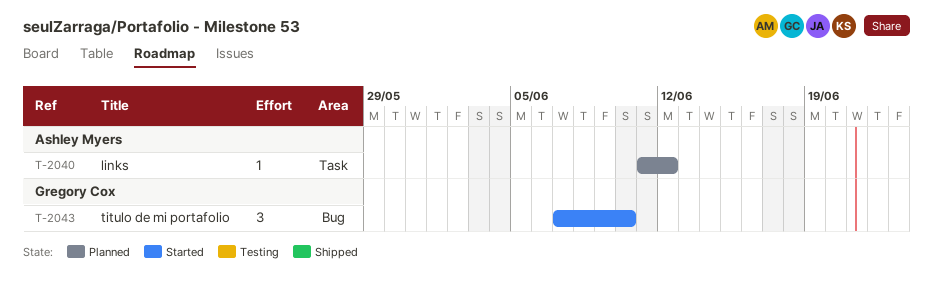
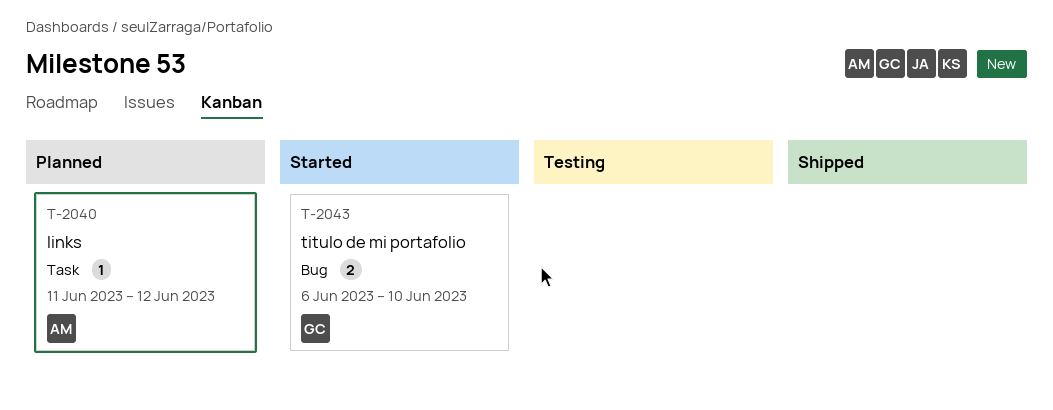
T-2043, estimate: 3 -> 2
T-2043, start: Jun 7 -> Jun 6

